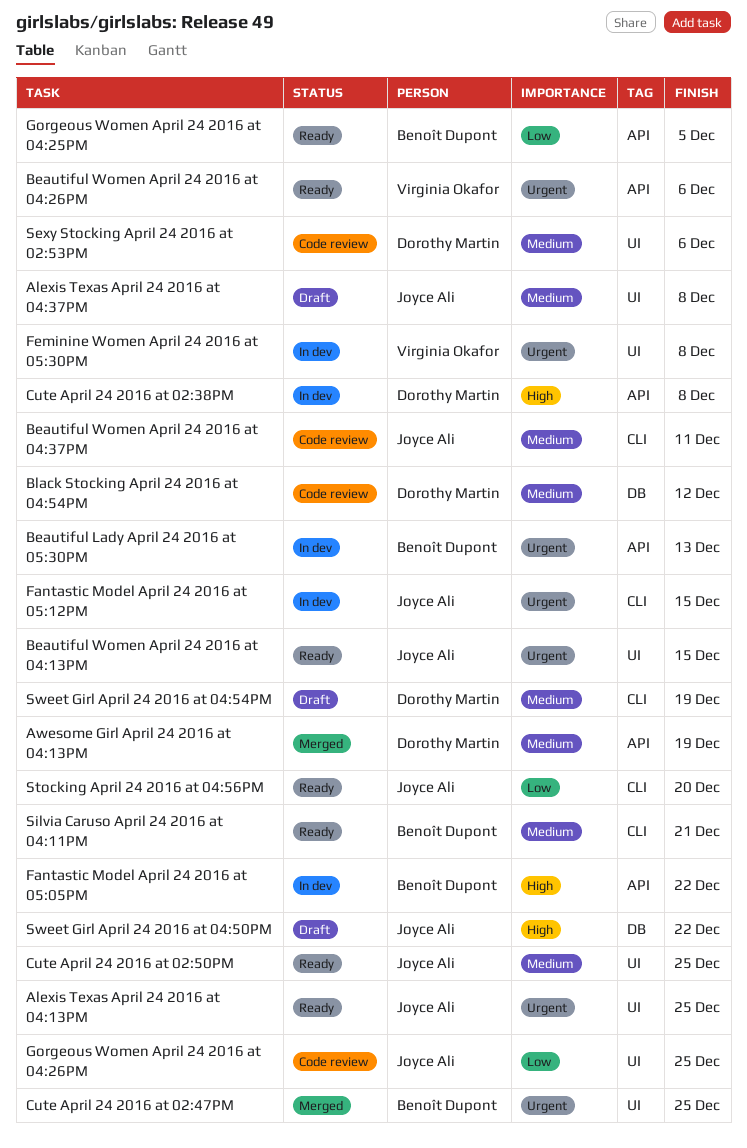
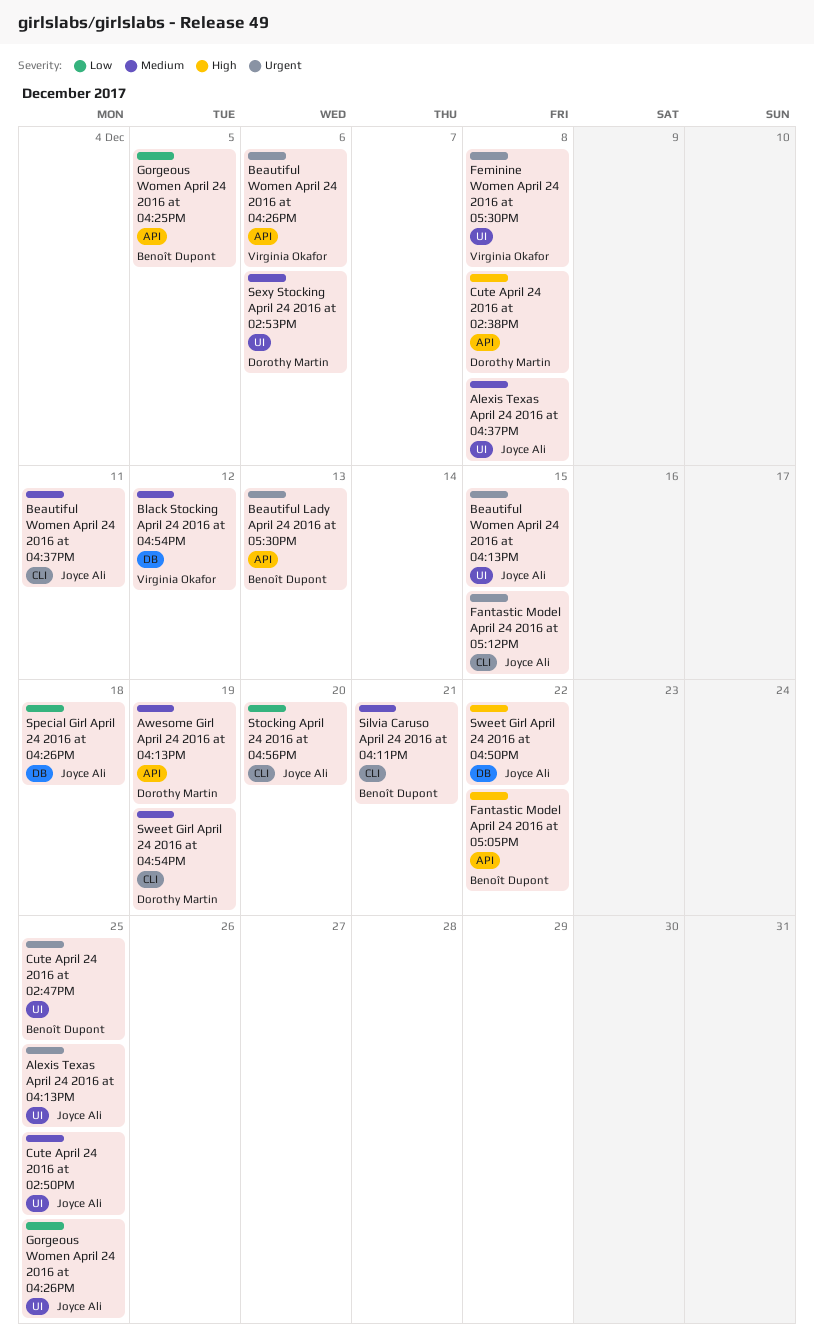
Black Stocking April 24 2016 at 04:54PM, owner: Dorothy Martin -> Virginia Okafor
Special Girl April 24 2016 at 04:26PM: none -> present

